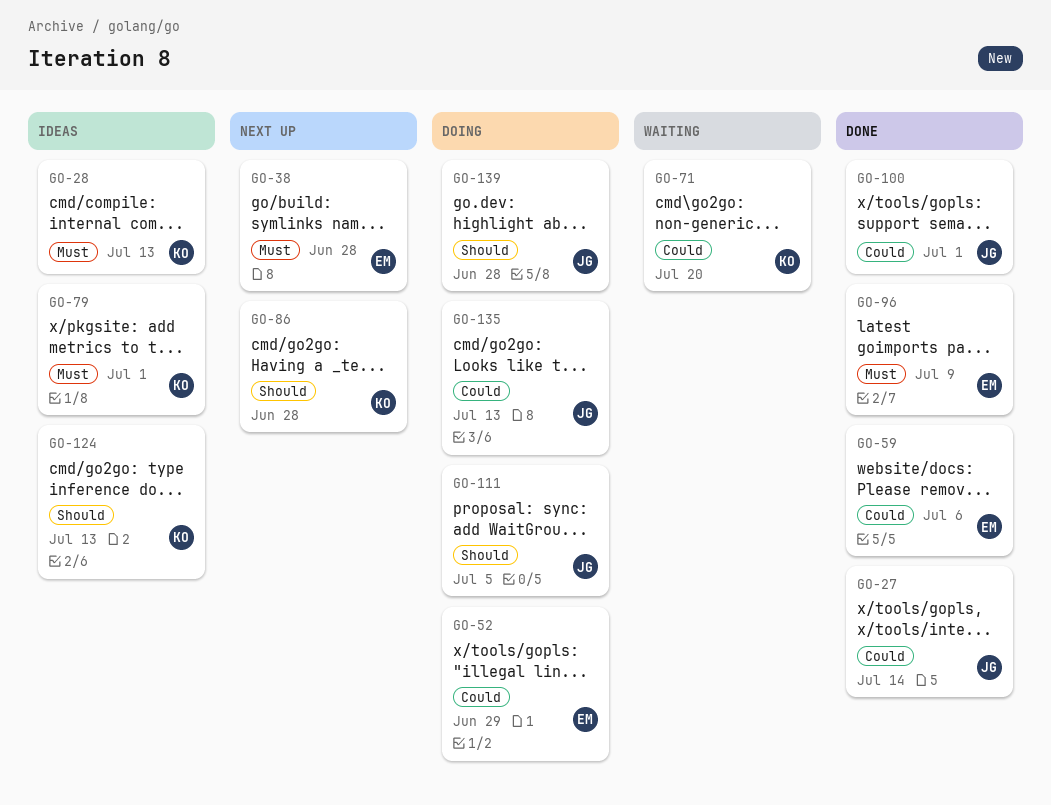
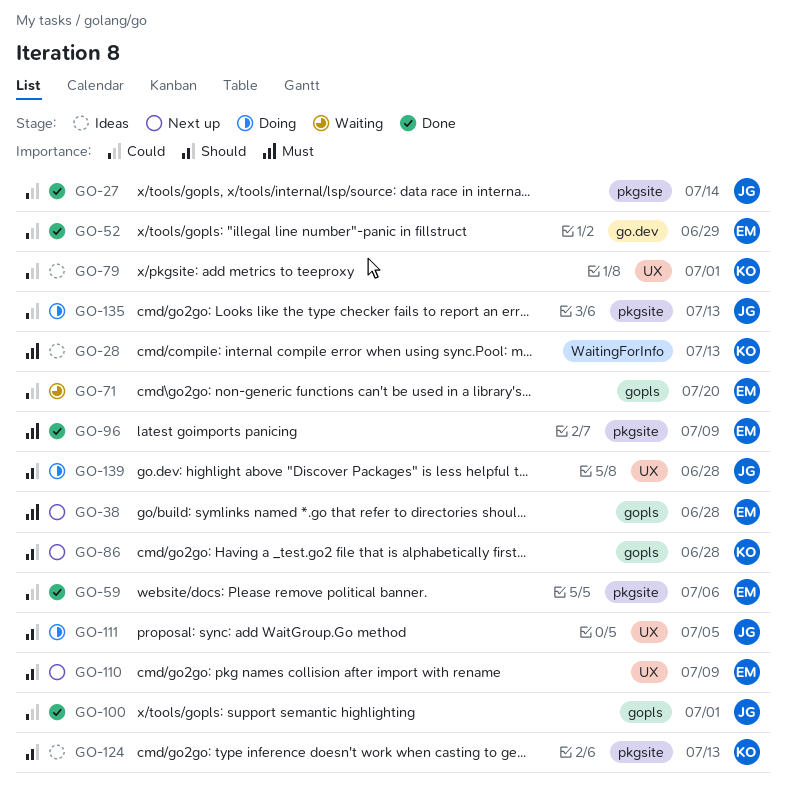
GO-52, status: Doing -> Done
GO-71, owner: KO -> EM
GO-79, priority: Must -> Could
GO-110: none -> present

